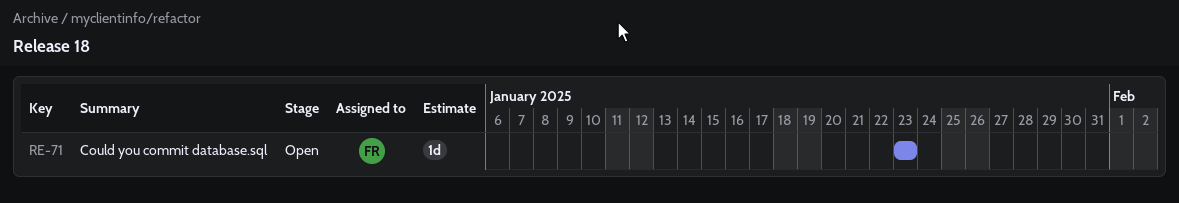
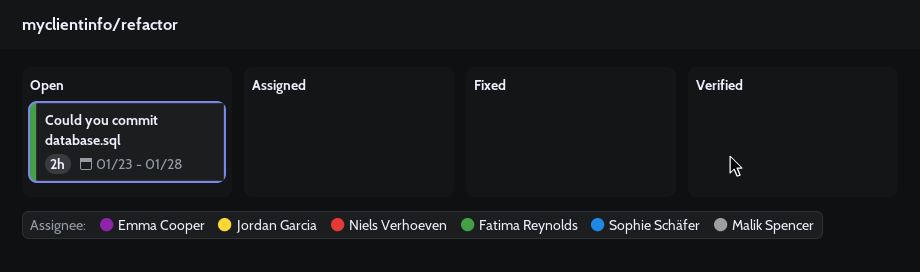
Could you commit database.sql, estimate: 1d -> 2h
Could you commit database.sql, due: Jan 23 -> Jan 28

